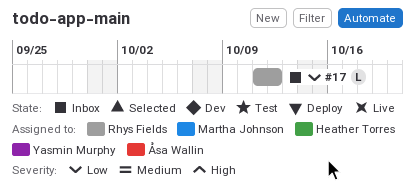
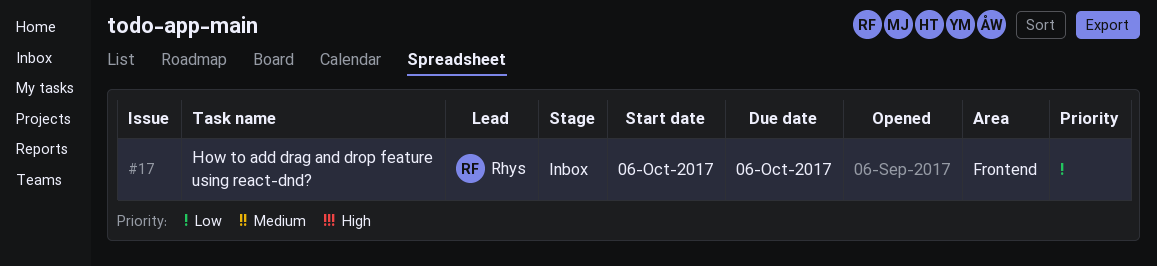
#17, start: Oct 11 -> Oct 6
#17, due: Oct 12 -> Oct 6

